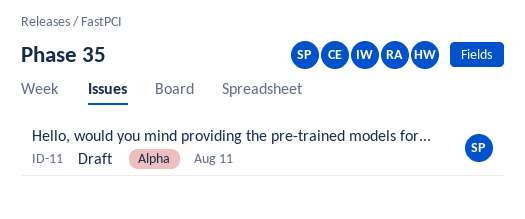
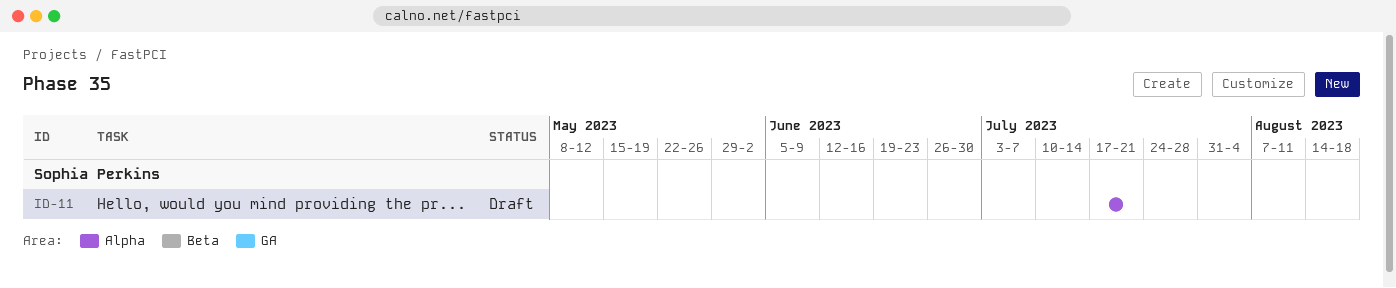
ID-11, due: Aug 11 -> Jul 21

